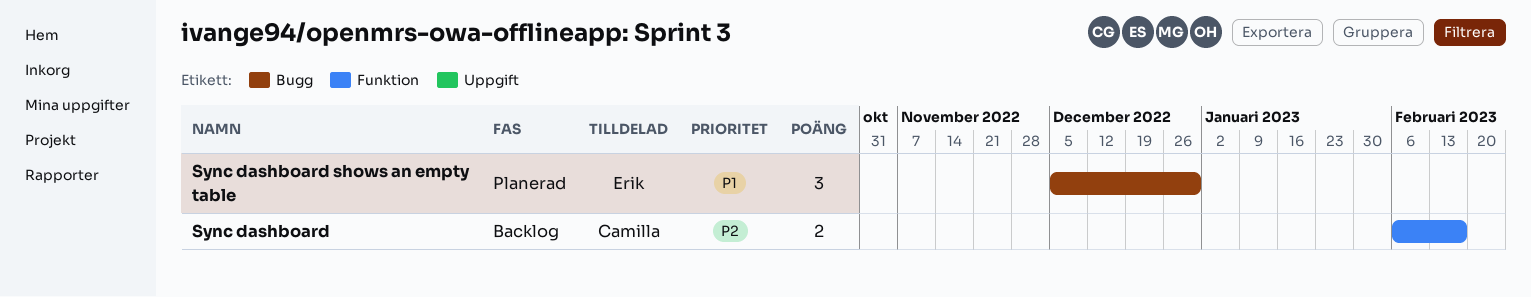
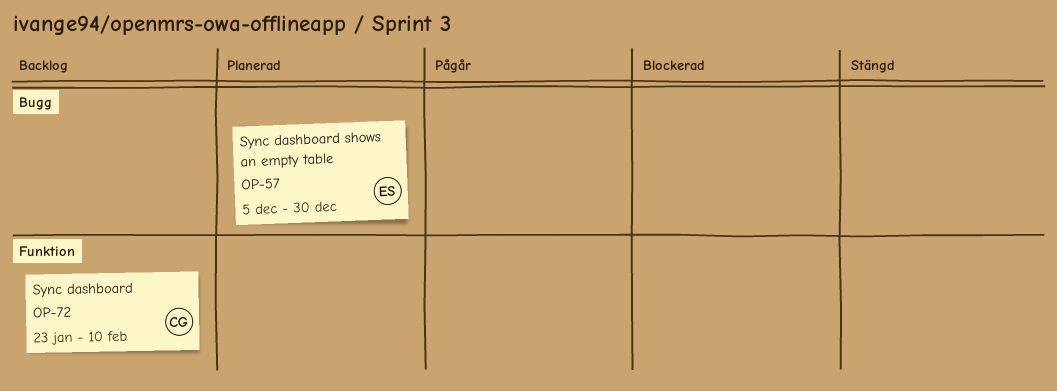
Sync dashboard, start: Feb 6 -> Jan 23
Sync dashboard, due: Feb 17 -> Feb 10

